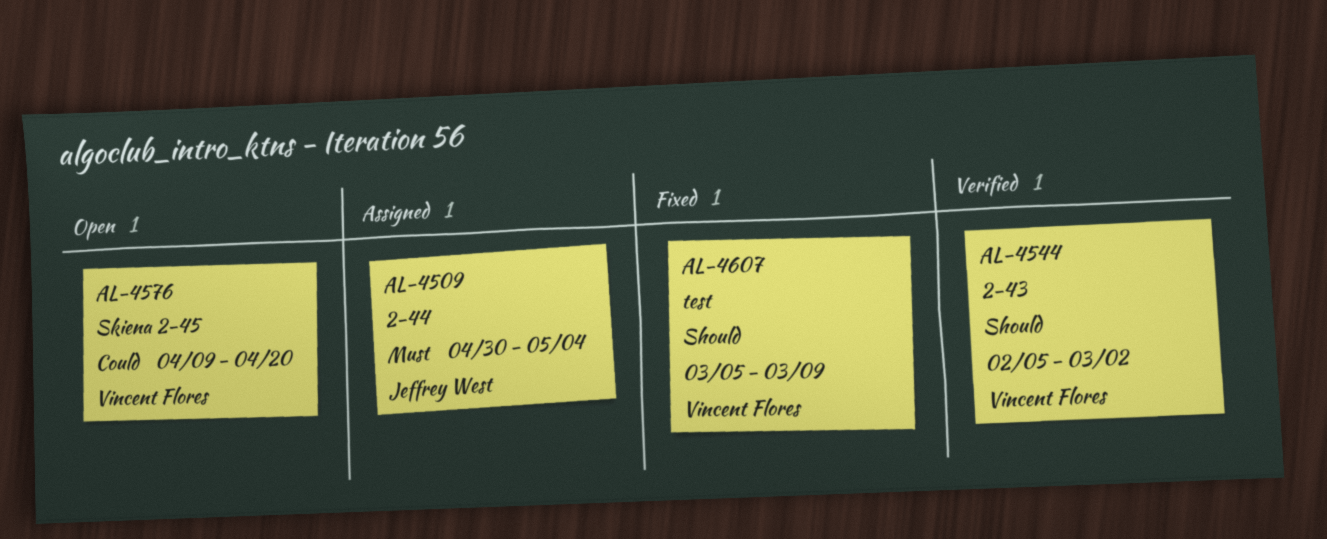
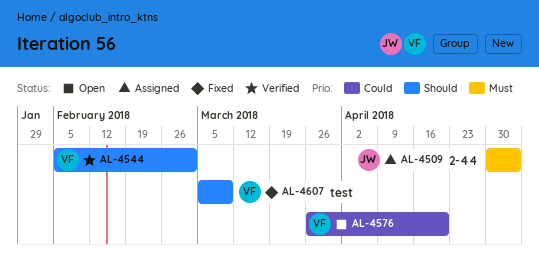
AL-4576, start: Apr 9 -> Mar 26

